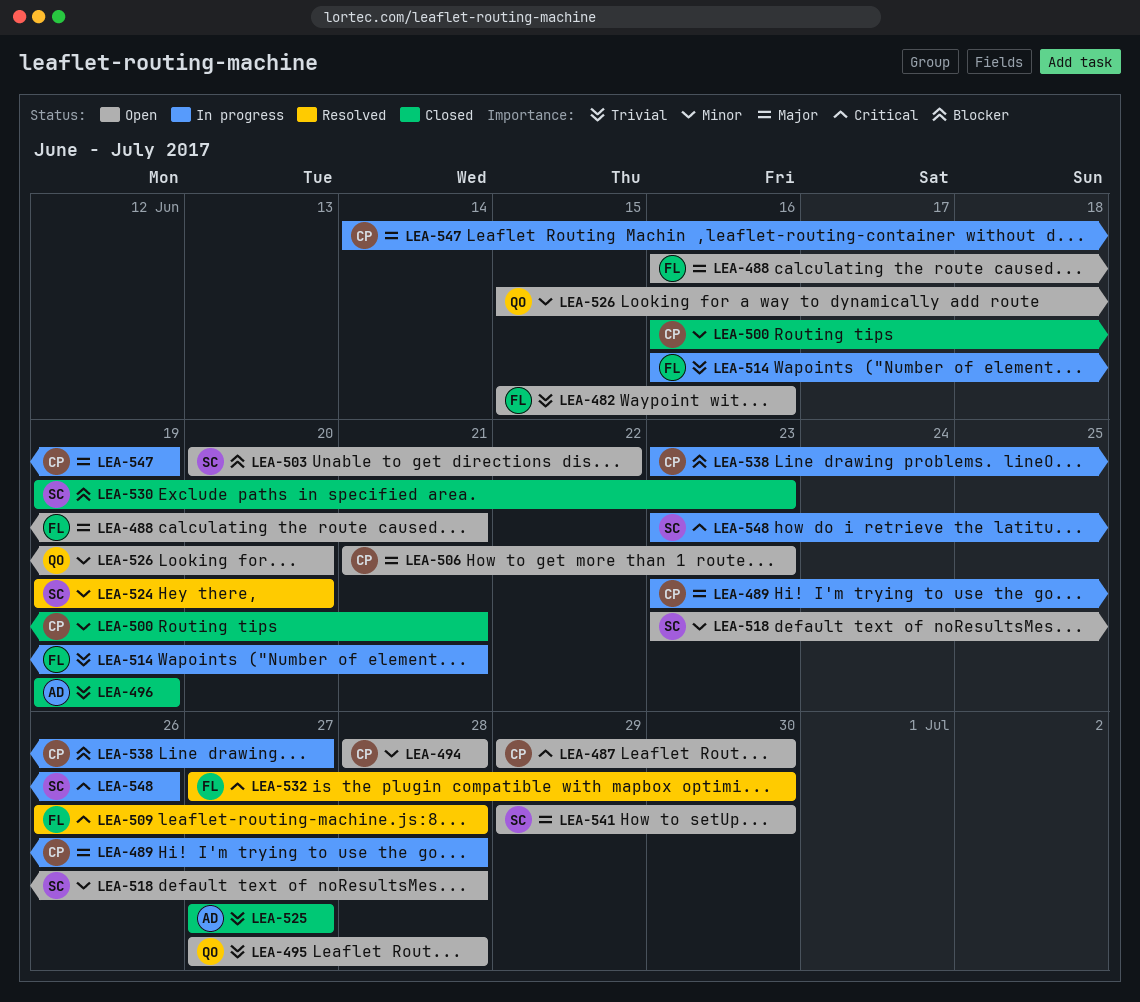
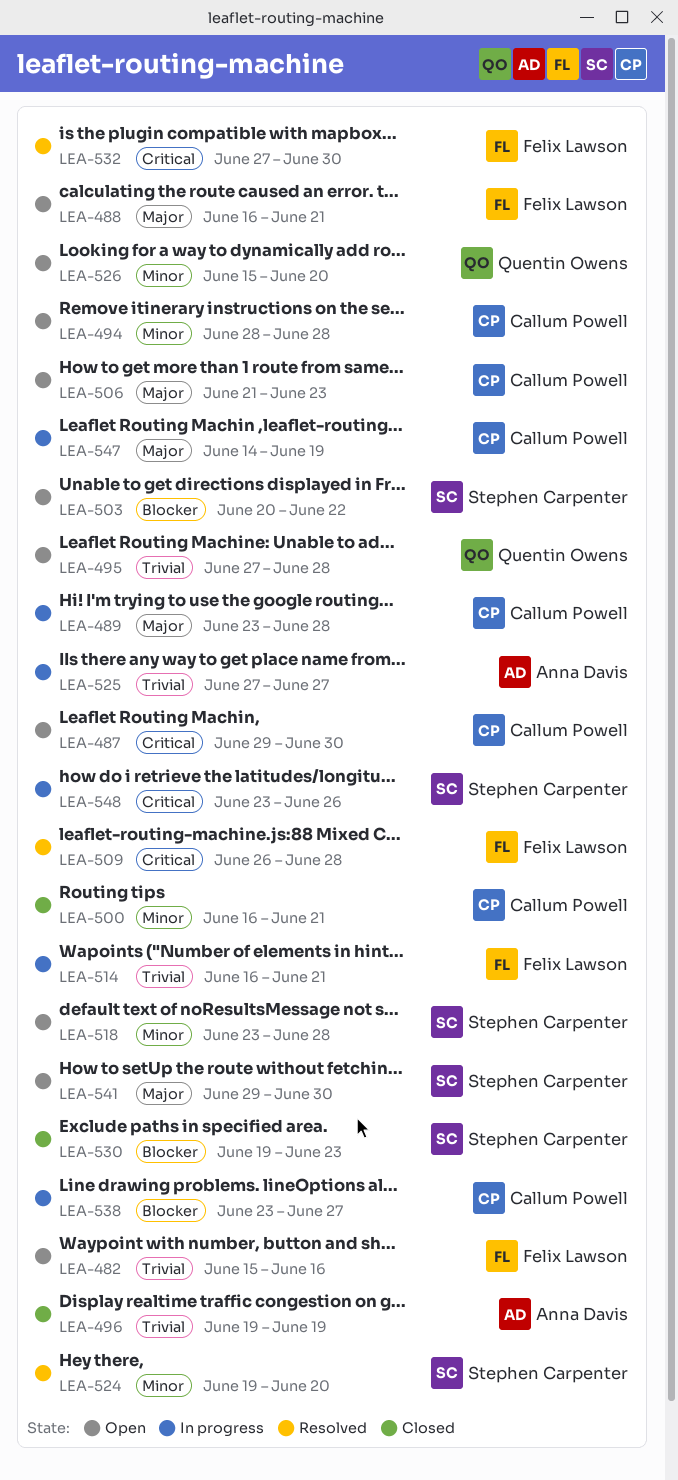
LEA-525, status: Closed -> In progress

